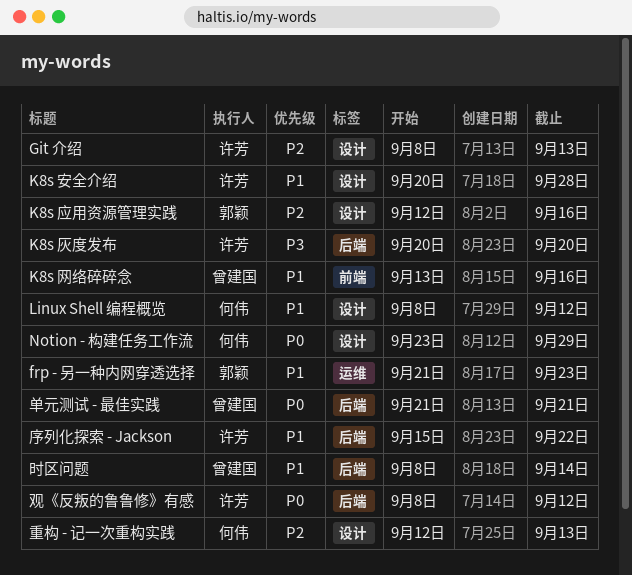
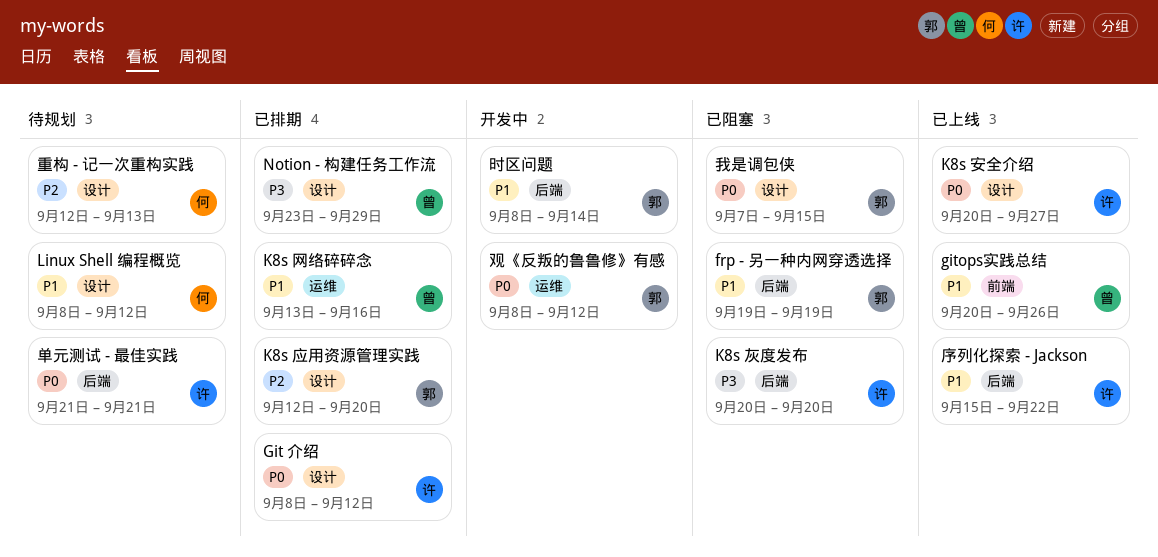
frp - 另一种内网穿透选择, label: 运维 -> 后端
frp - 另一种内网穿透选择, start: Sep 21 -> Sep 19
frp - 另一种内网穿透选择, due: Sep 23 -> Sep 19
Git 介绍, priority: P2 -> P0
Git 介绍, due: Sep 13 -> Sep 12
gitops实践总结: none -> present
K8s 安全介绍, priority: P1 -> P0
K8s 安全介绍, due: Sep 28 -> Sep 27
K8s 应用资源管理实践, due: Sep 16 -> Sep 20
K8s 网络碎碎念, label: 前端 -> 运维
Notion - 构建任务工作流, owner: 何伟 -> 曾建国
Notion - 构建任务工作流, priority: P0 -> P3
单元测试 - 最佳实践, owner: 曾建国 -> 许芳
我是调包侠: none -> present
时区问题, owner: 曾建国 -> 郭颖
观《反叛的鲁鲁修》有感, owner: 许芳 -> 郭颖
观《反叛的鲁鲁修》有感, label: 后端 -> 运维

